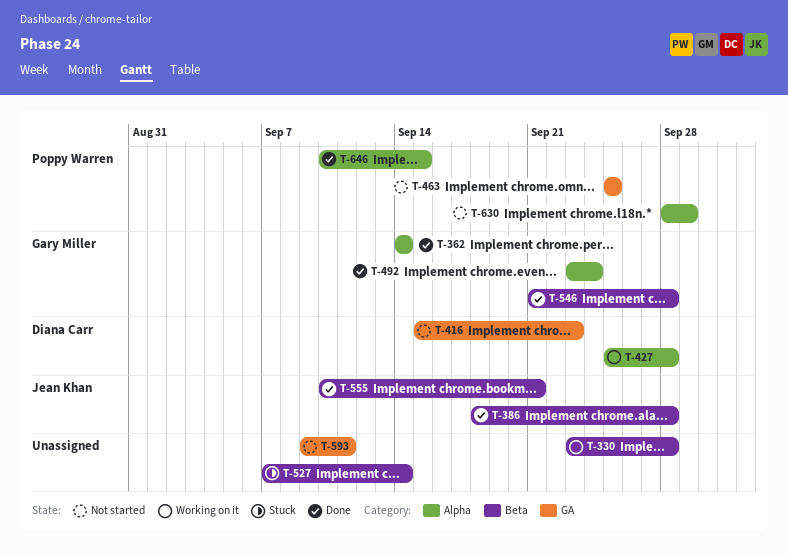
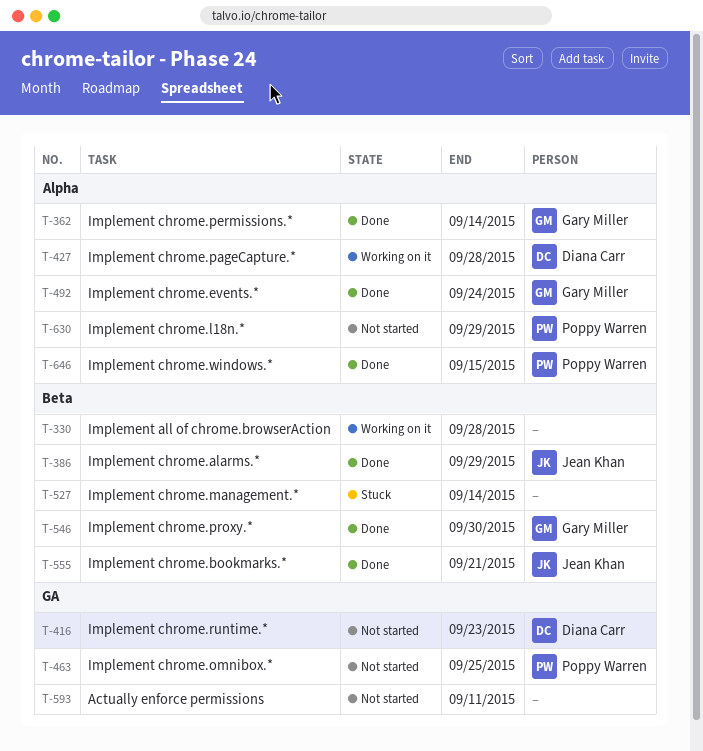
T-386, due: Sep 28 -> Sep 29
T-546, due: Sep 28 -> Sep 30

